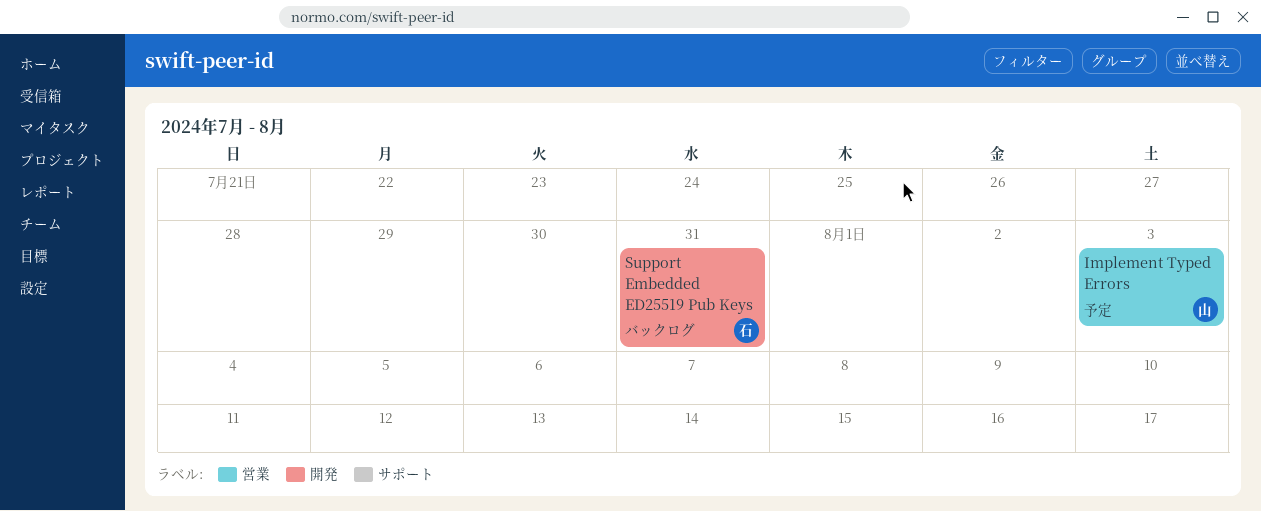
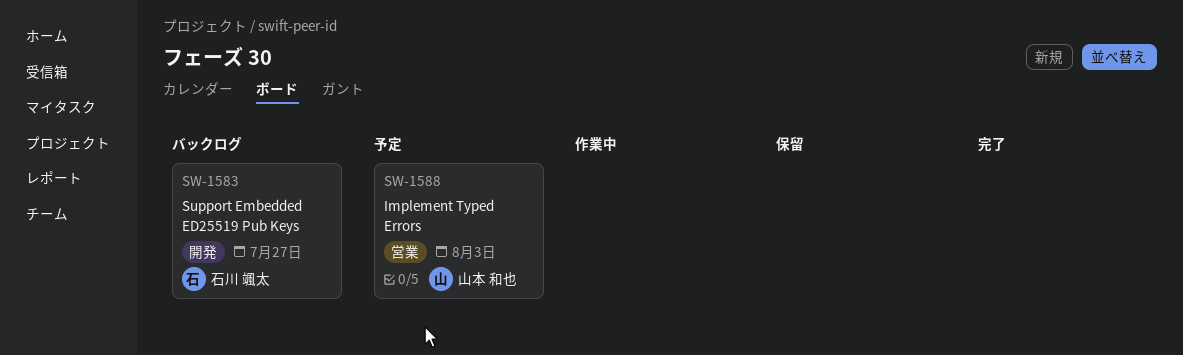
Support Embedded ED25519 Pub Keys, due: Jul 31 -> Jul 27

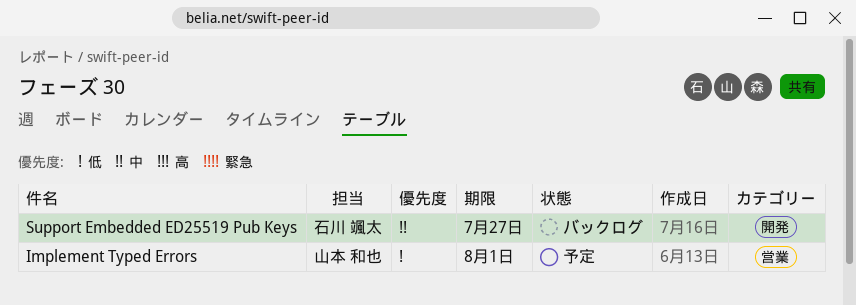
Implement Typed Errors, due: Aug 3 -> Aug 1

